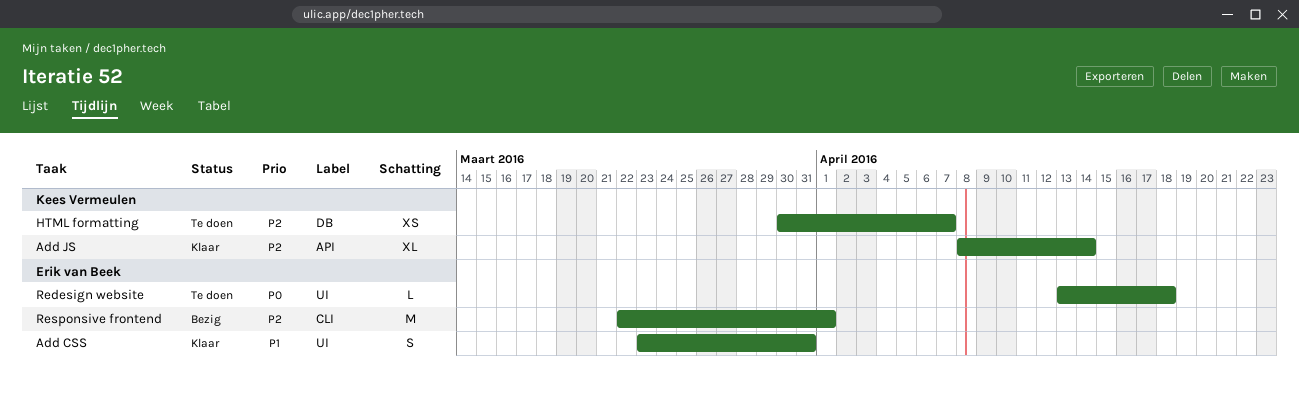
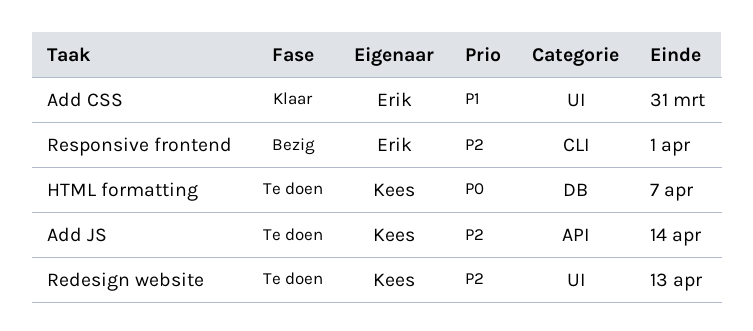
Add JS, status: Klaar -> Te doen
HTML formatting, priority: P2 -> P0
Redesign website, owner: Erik van Beek -> Kees Vermeulen
Redesign website, priority: P0 -> P2
Redesign website, due: Apr 18 -> Apr 13

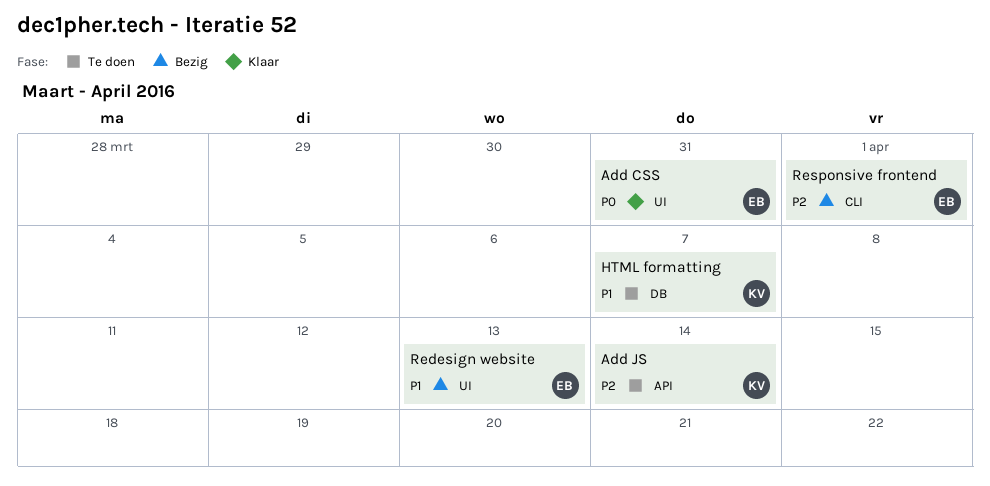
Add CSS, priority: P1 -> P0
HTML formatting, priority: P0 -> P1
Redesign website, status: Te doen -> Bezig
Redesign website, owner: Kees -> Erik
Redesign website, priority: P2 -> P1

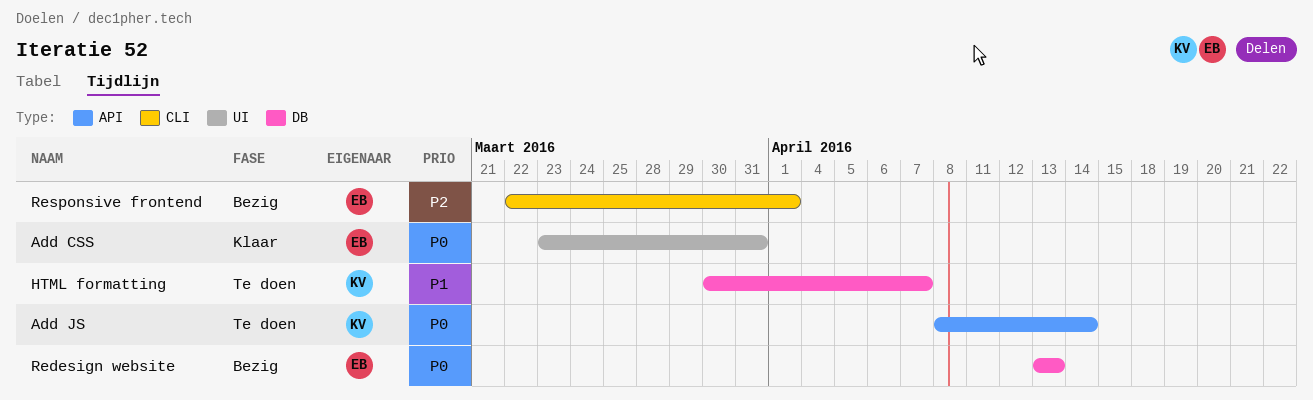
Add JS, priority: P2 -> P0
Redesign website, priority: P1 -> P0
Redesign website, label: UI -> DB

